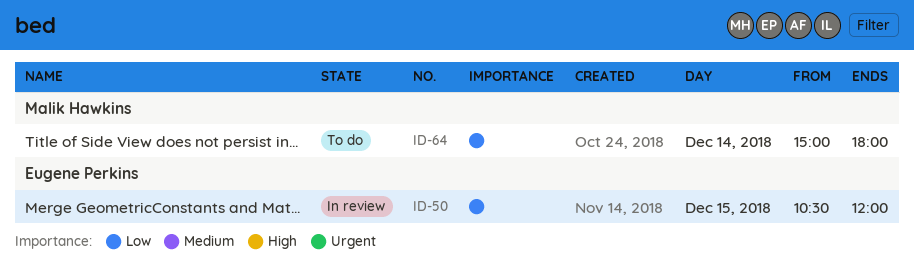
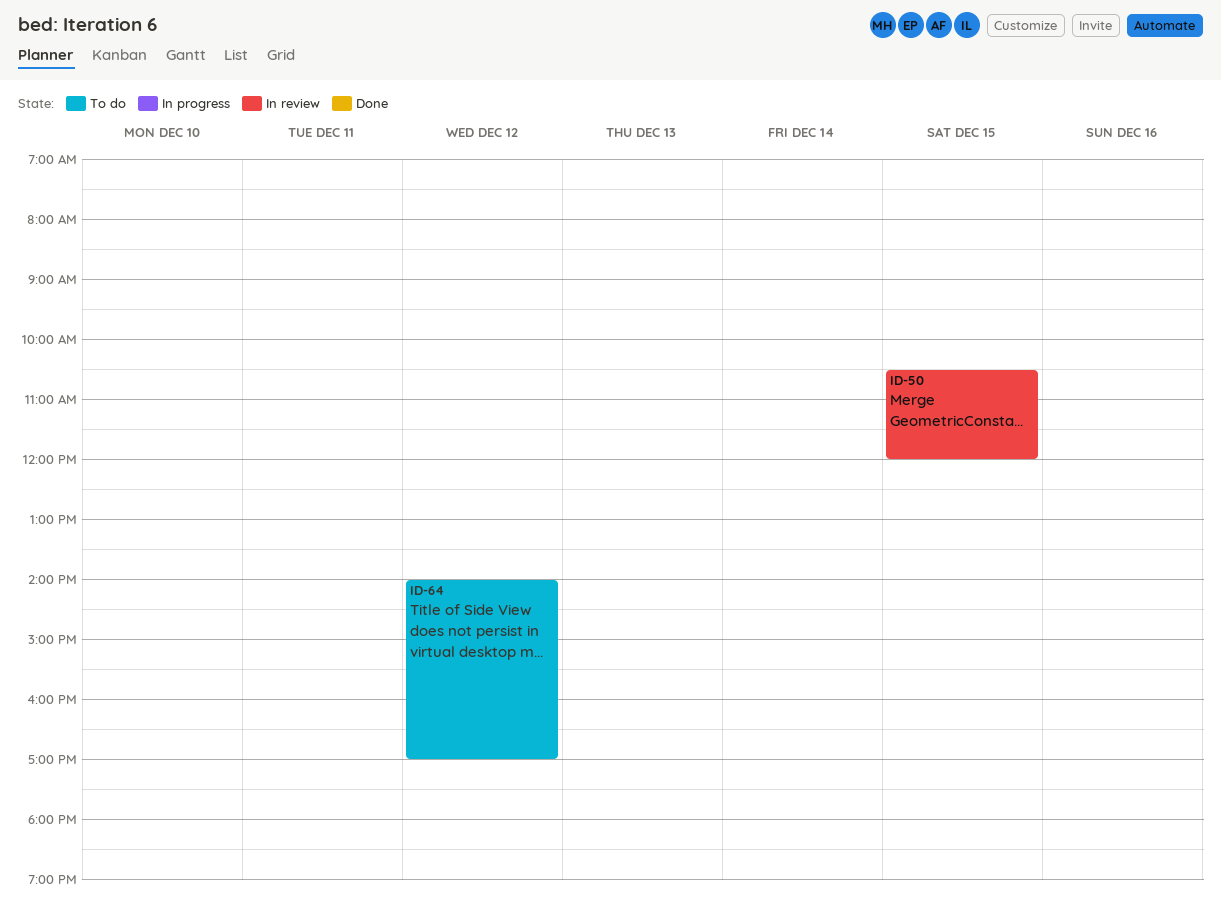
ID-64, day: Dec 14 -> Dec 12
ID-64, begins: 15:00 -> 14:00
ID-64, ends: 18:00 -> 17:00

